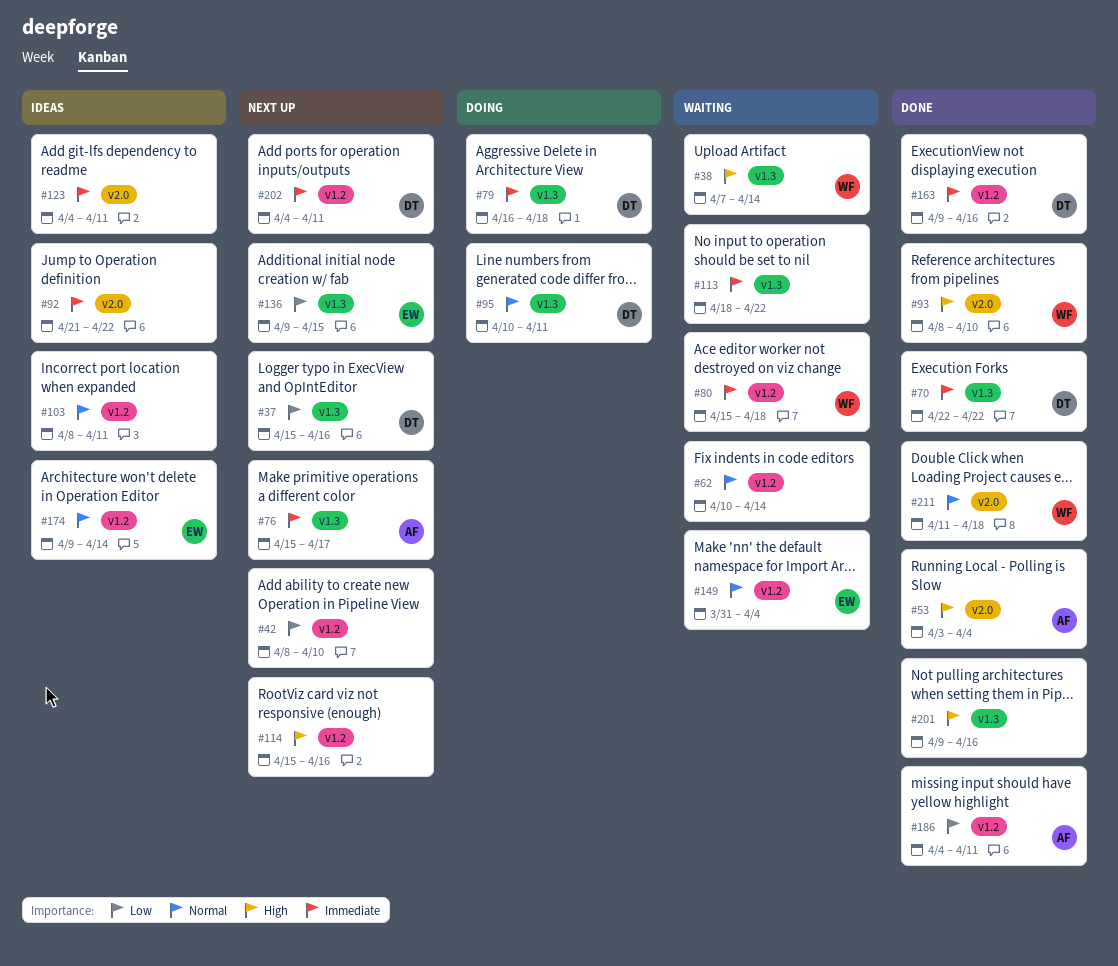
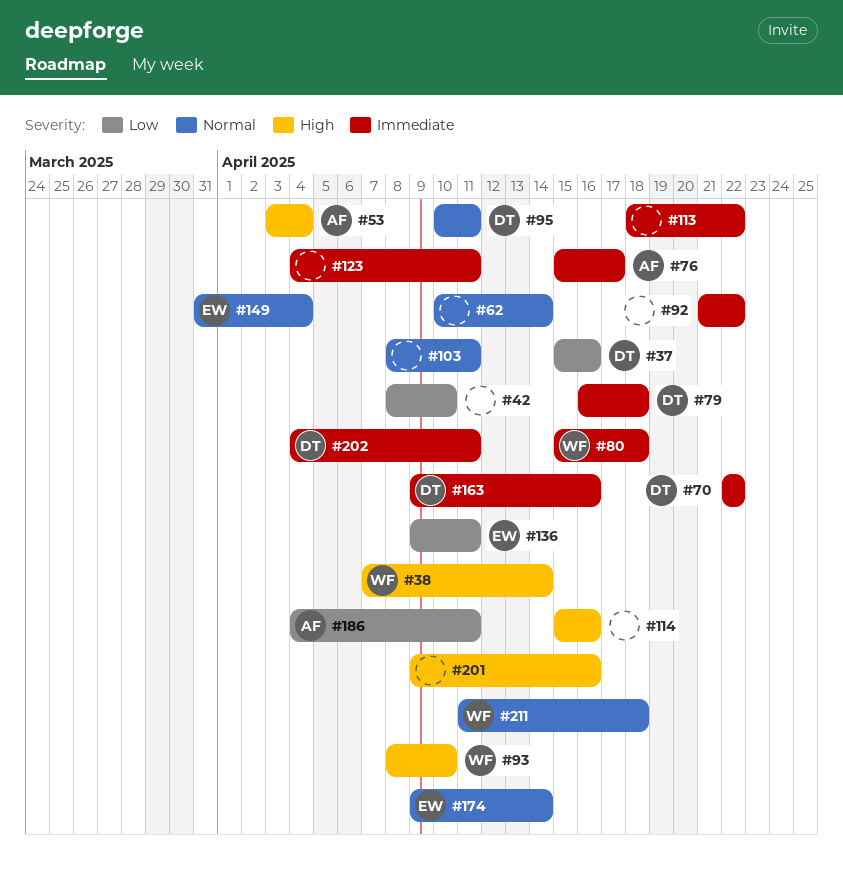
#136, due: Apr 15 -> Apr 11

